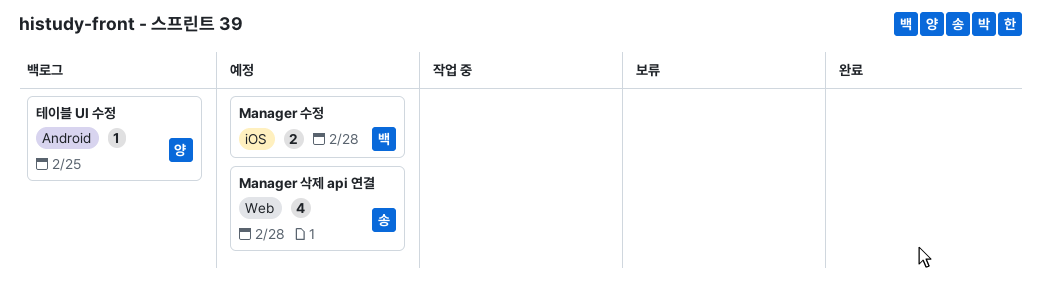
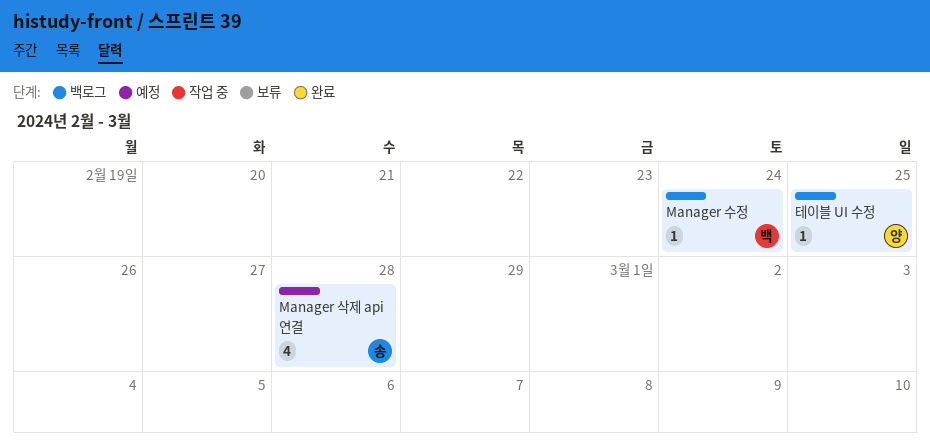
Manager 수정, status: 예정 -> 백로그
Manager 수정, estimate: 2 -> 1
Manager 수정, due: Feb 28 -> Feb 24

